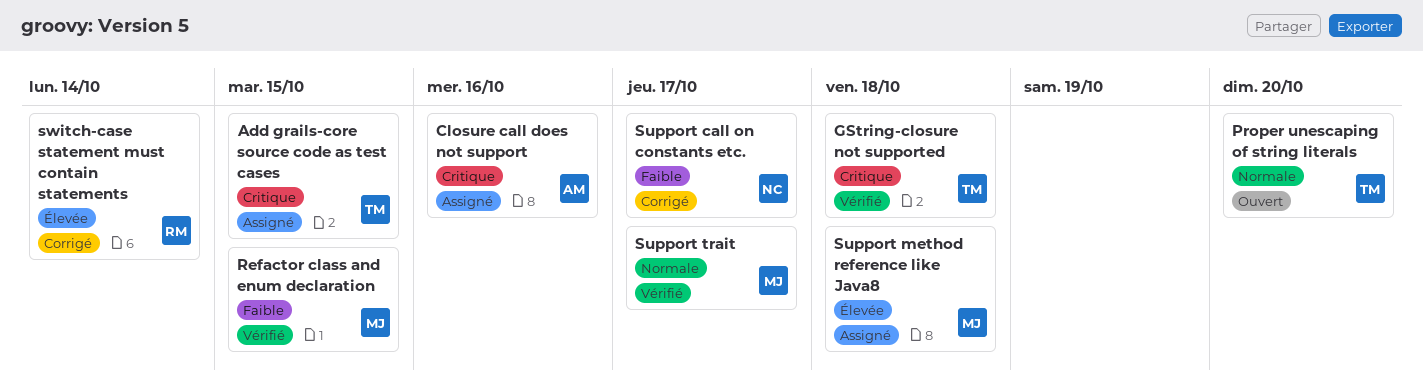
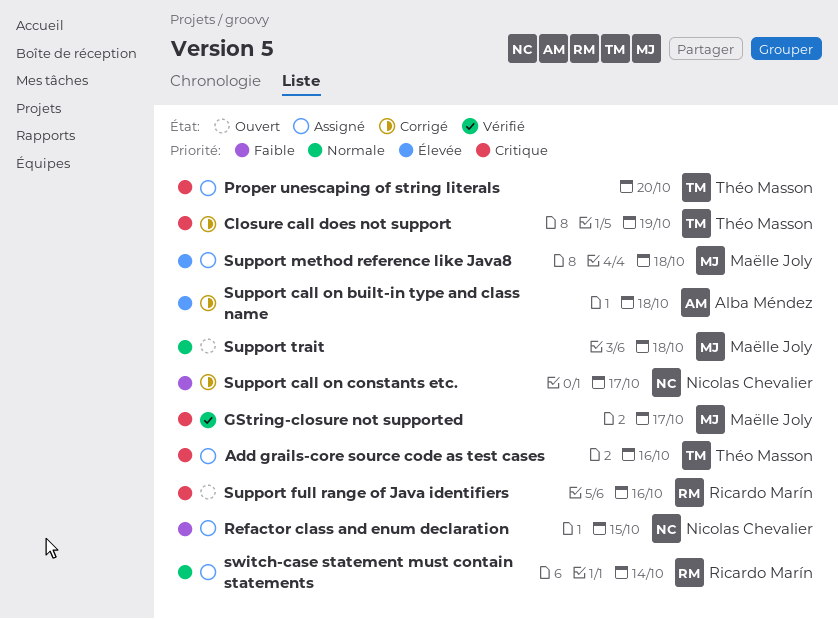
Add grails-core source code as test cases, due: Oct 15 -> Oct 16
Closure call does not support, status: Assigné -> Corrigé
Closure call does not support, owner: Alba Méndez -> Théo Masson
Closure call does not support, due: Oct 16 -> Oct 19
GString-closure not supported, owner: Théo Masson -> Maëlle Joly
GString-closure not supported, due: Oct 18 -> Oct 17
Proper unescaping of string literals, status: Ouvert -> Assigné
Proper unescaping of string literals, priority: Normale -> Critique
Refactor class and enum declaration, status: Vérifié -> Assigné
Refactor class and enum declaration, owner: Maëlle Joly -> Nicolas Chevalier
Support call on built-in type and class name: none -> present
Support full range of Java identifiers: none -> present
Support trait, status: Vérifié -> Ouvert
Support trait, due: Oct 17 -> Oct 18
switch-case statement must contain statements, status: Corrigé -> Assigné
switch-case statement must contain statements, priority: Élevée -> Normale

